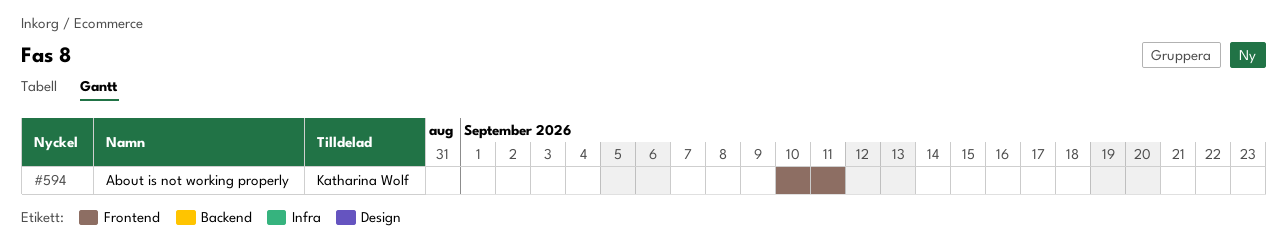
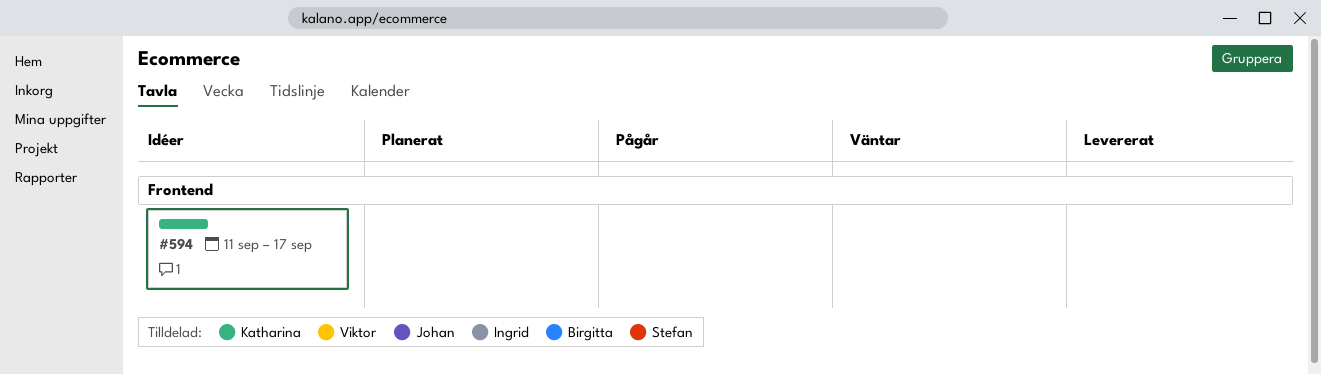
#594, start: Sep 10 -> Sep 11
#594, due: Sep 11 -> Sep 17

